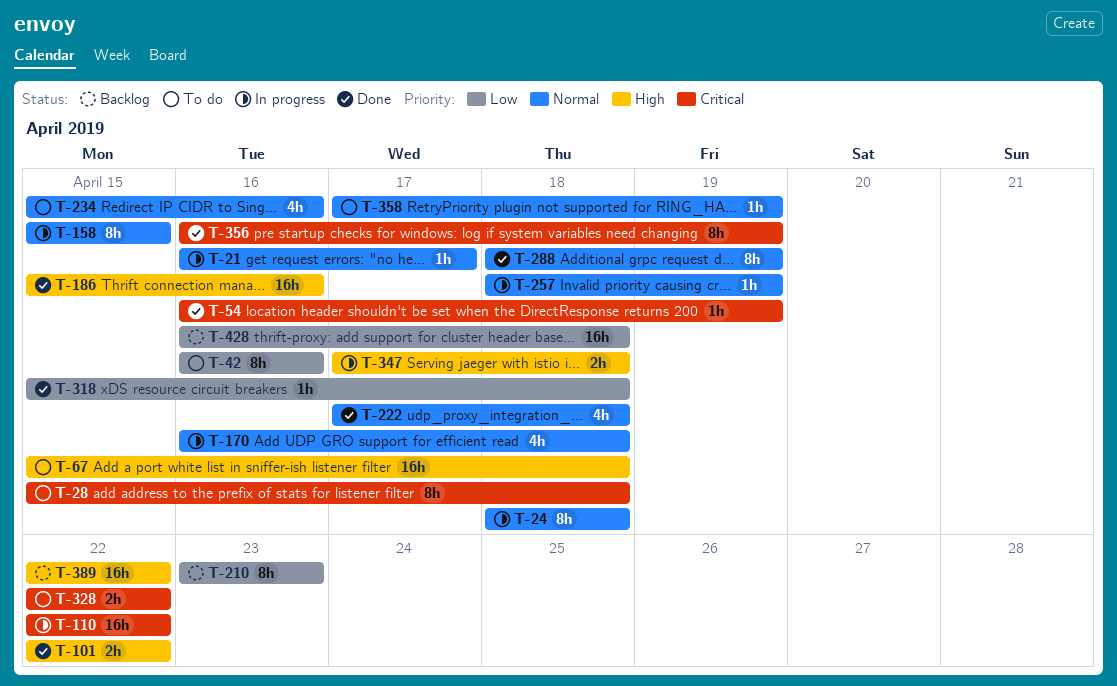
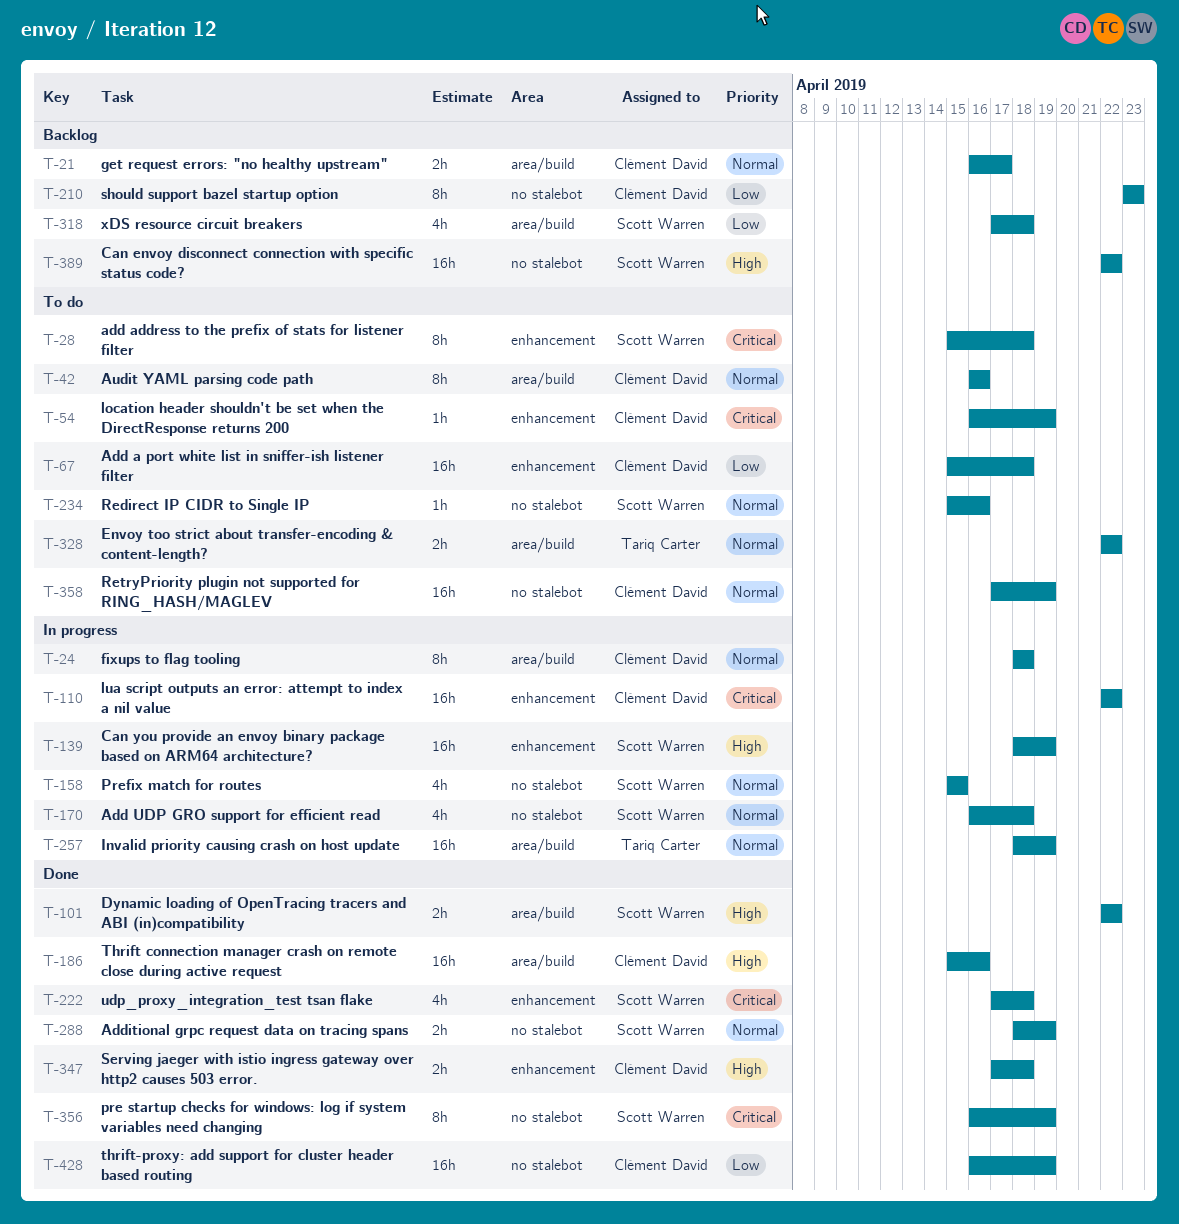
T-21, status: In progress -> Backlog
T-21, estimate: 1h -> 2h
T-42, priority: Low -> Normal
T-54, status: Done -> To do
T-67, priority: High -> Low
T-139: none -> present
T-158, estimate: 8h -> 4h
T-222, priority: Normal -> Critical
T-234, estimate: 4h -> 1h
T-257, estimate: 1h -> 16h
T-288, estimate: 8h -> 2h
T-318, status: Done -> Backlog
T-318, estimate: 1h -> 4h
T-318, start: Apr 15 -> Apr 17
T-328, priority: Critical -> Normal
T-347, status: In progress -> Done
T-358, estimate: 1h -> 16h
T-428, status: Backlog -> Done
T-428, due: Apr 18 -> Apr 19

